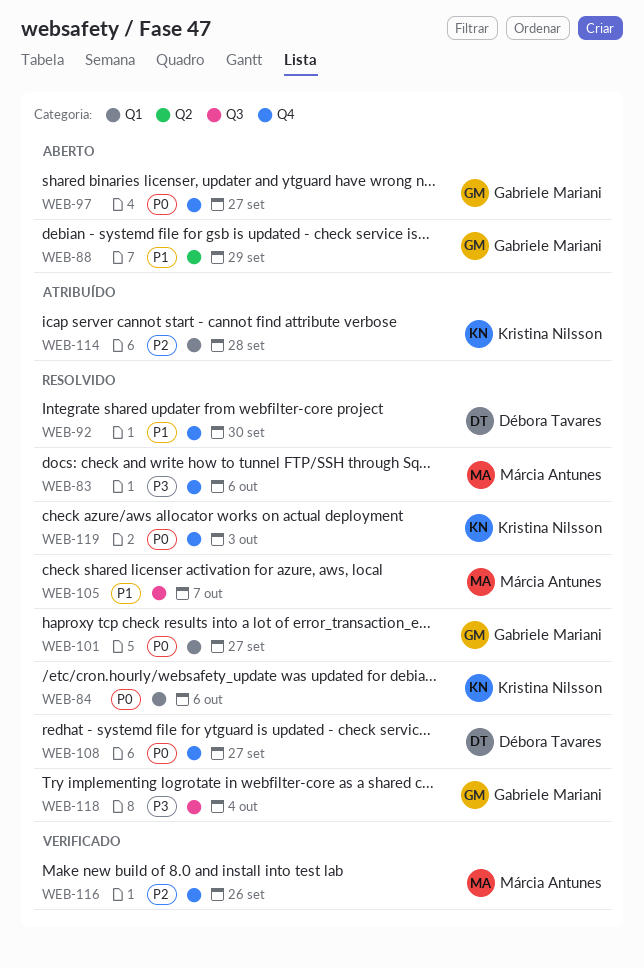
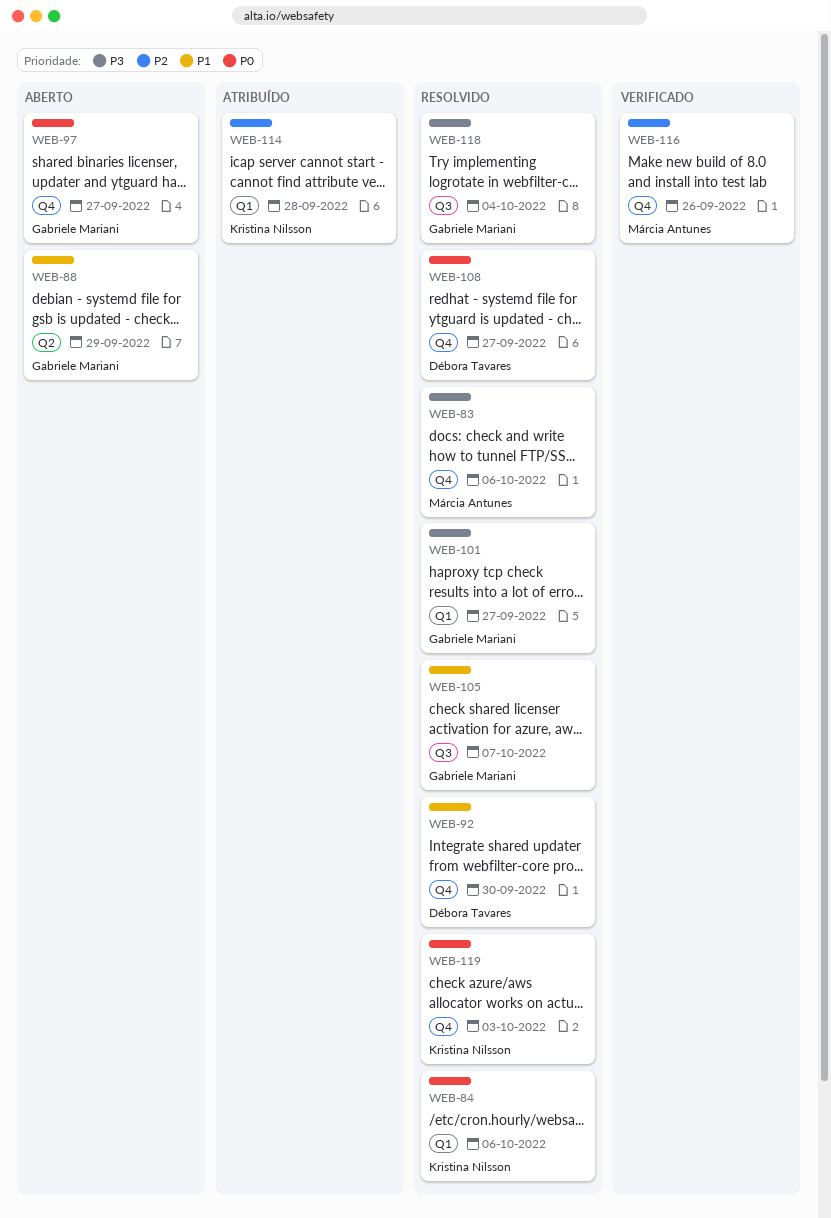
WEB-101, priority: P0 -> P3
WEB-105, owner: Márcia Antunes -> Gabriele Mariani

